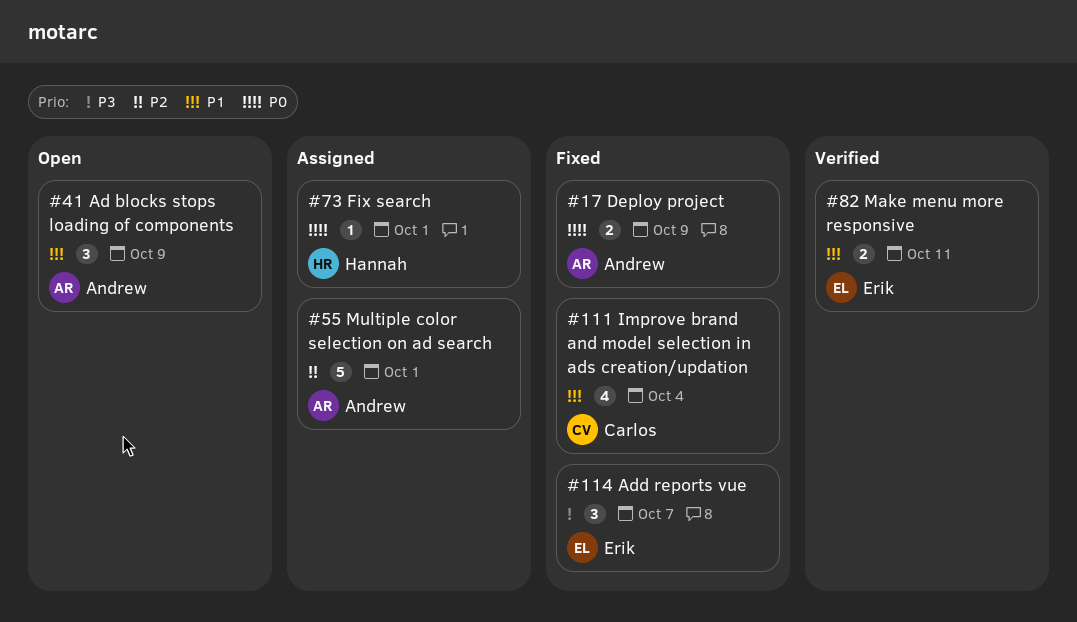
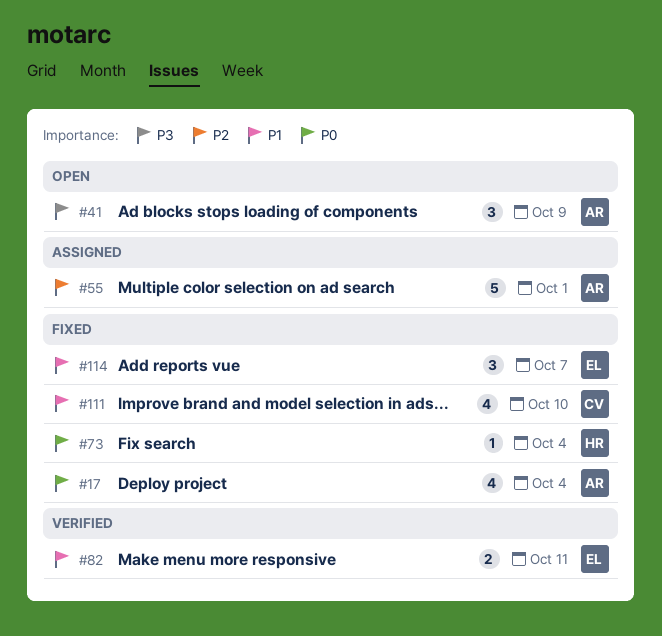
#17, estimate: 2 -> 4
#17, due: Oct 9 -> Oct 4
#41, priority: P1 -> P3
#73, status: Assigned -> Fixed
#73, due: Oct 1 -> Oct 4
#111, due: Oct 4 -> Oct 10
#114, priority: P3 -> P1

